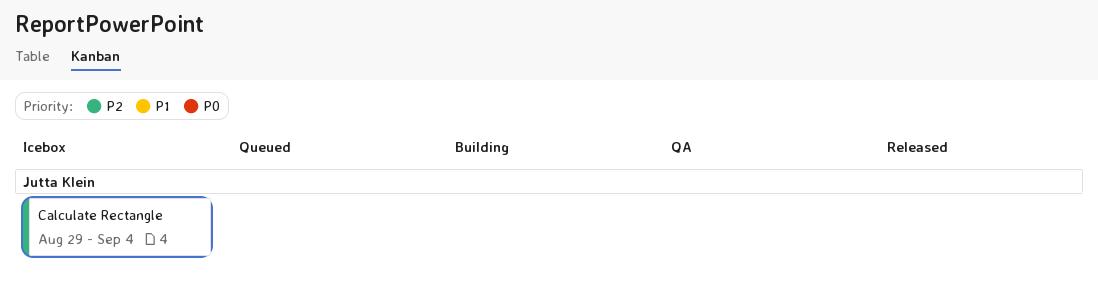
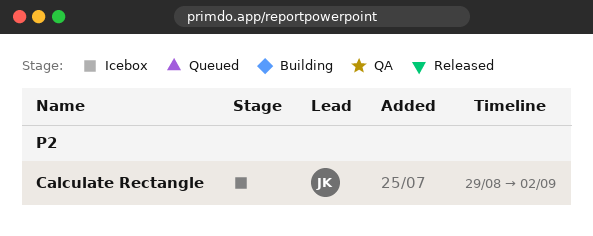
Calculate Rectangle, due: Sep 4 -> Sep 2

